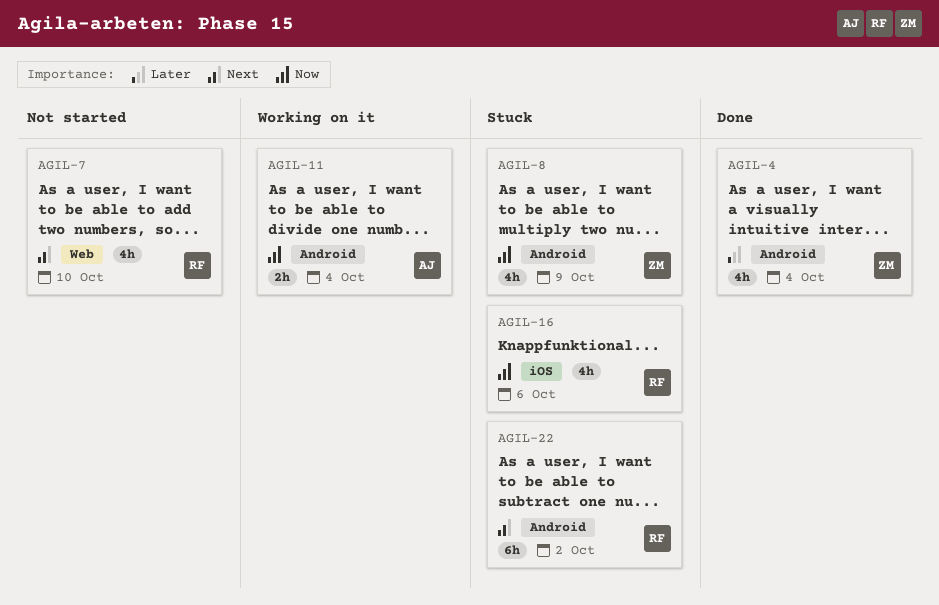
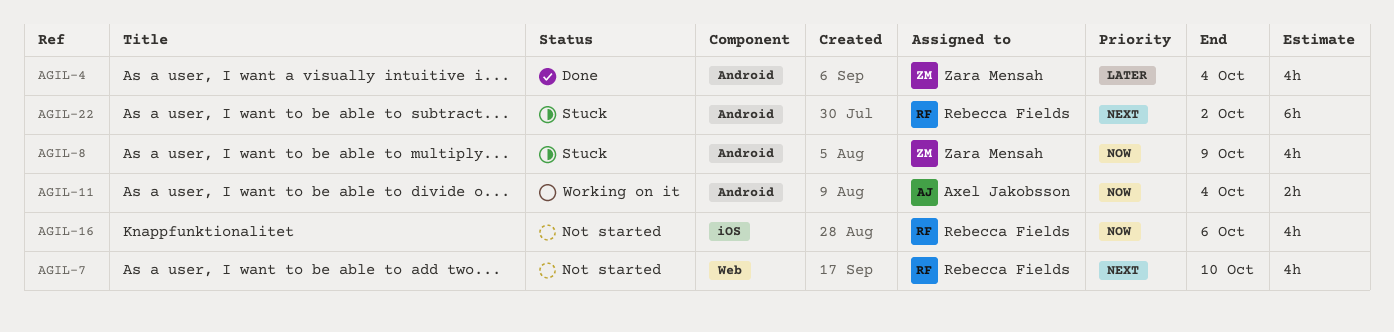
AGIL-16, status: Stuck -> Not started

